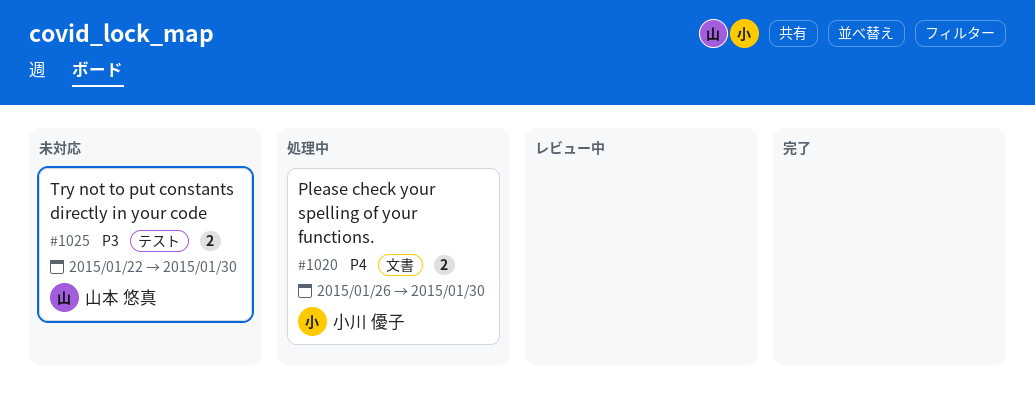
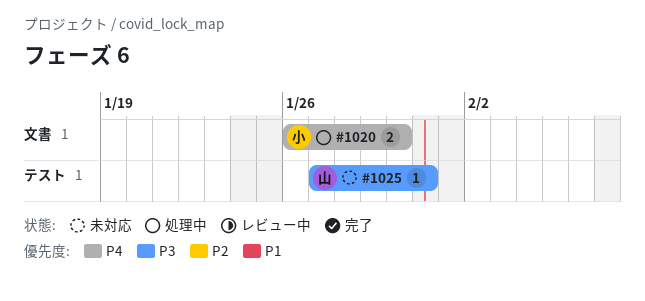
#1025, estimate: 2 -> 1
#1025, start: Jan 22 -> Jan 27
#1025, due: Jan 30 -> Jan 31

